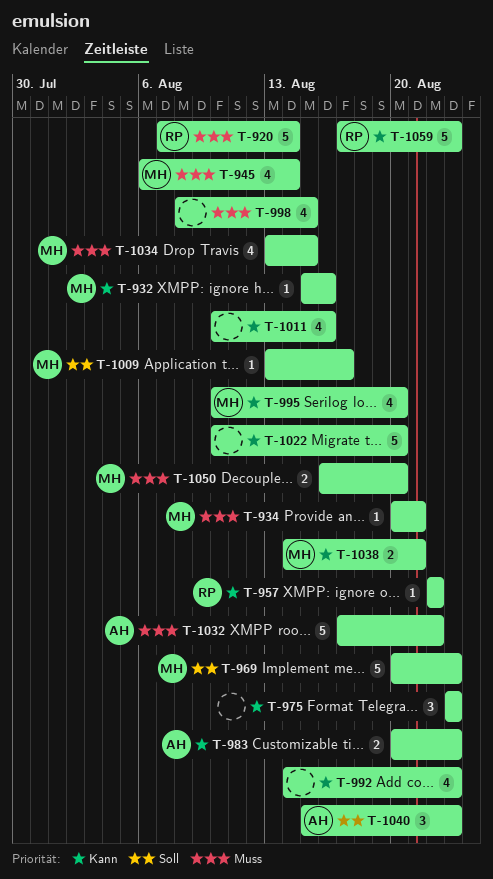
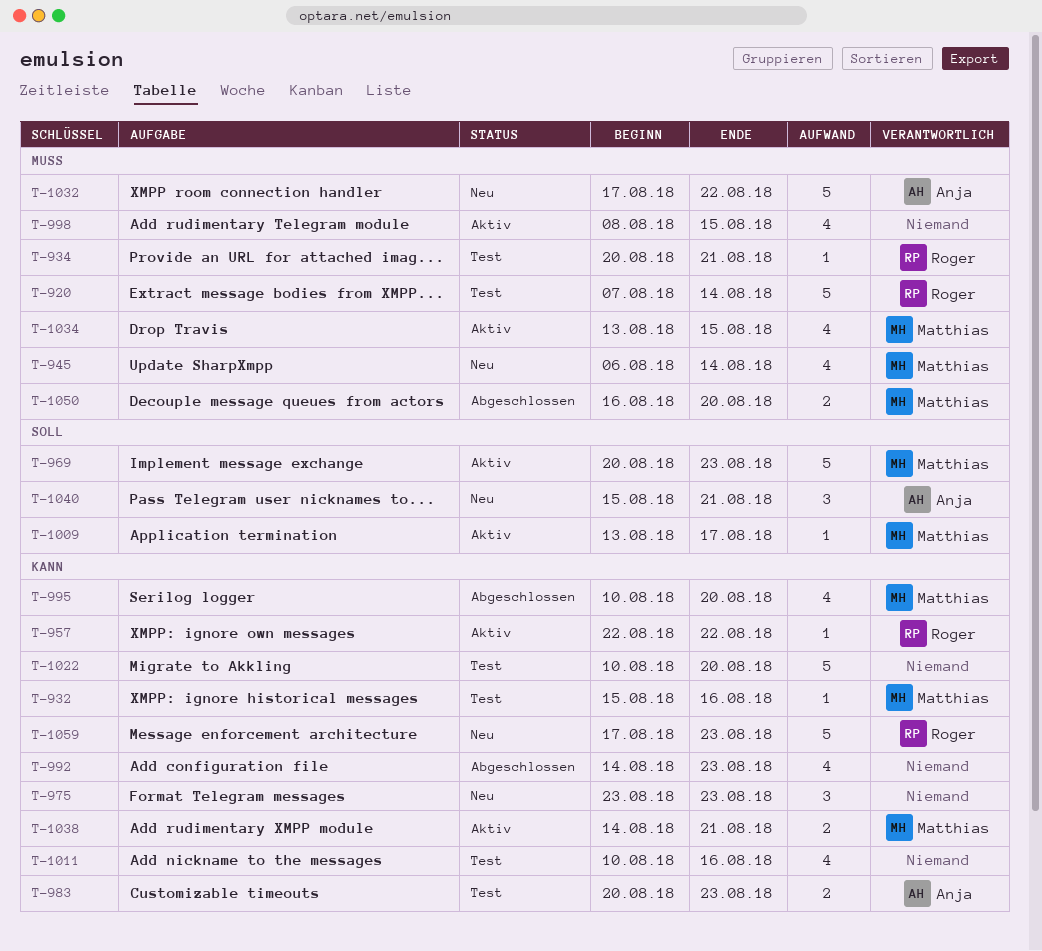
T-934, owner: Matthias -> Roger
T-1040, due: Aug 23 -> Aug 21

